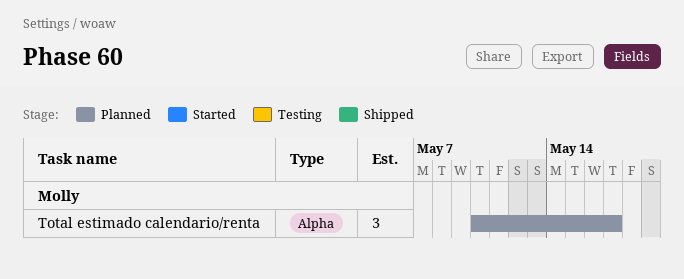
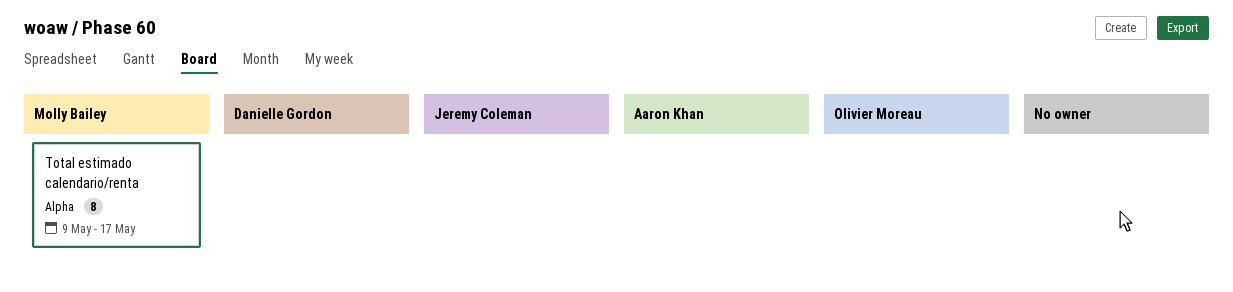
Total estimado calendario/renta, estimate: 3 -> 8
Total estimado calendario/renta, start: May 10 -> May 9

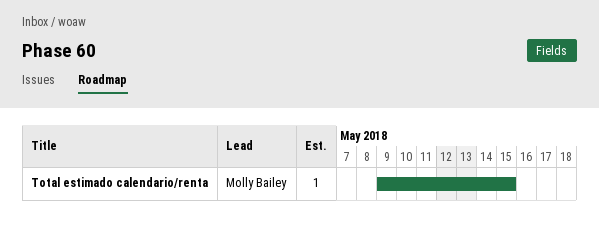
Total estimado calendario/renta, estimate: 8 -> 1
Total estimado calendario/renta, due: May 17 -> May 15

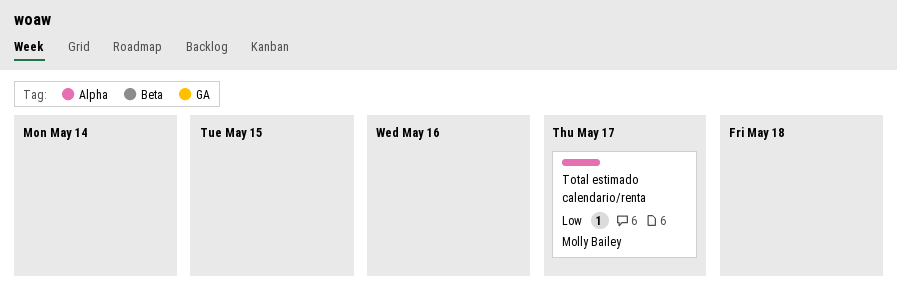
Total estimado calendario/renta, due: May 15 -> May 17

